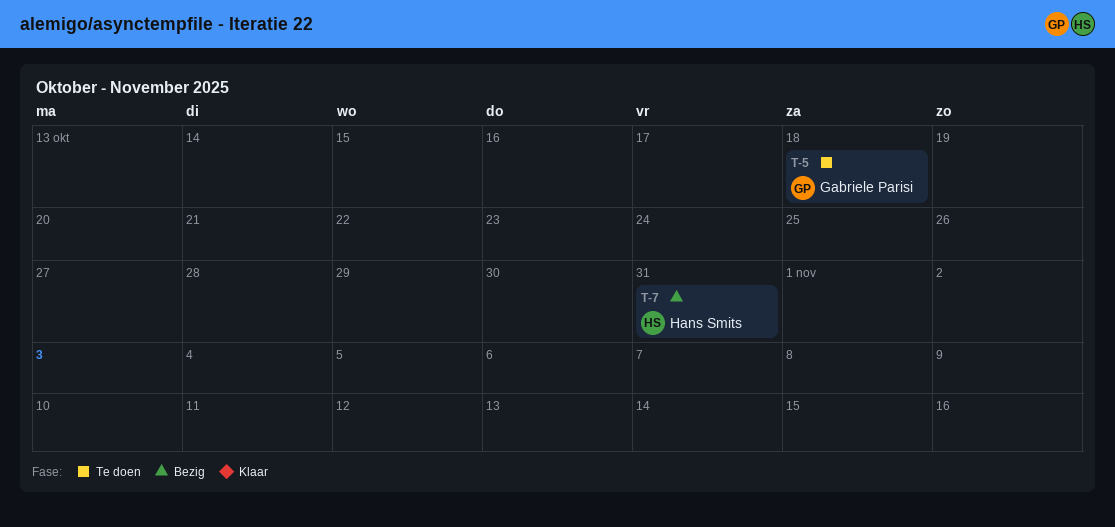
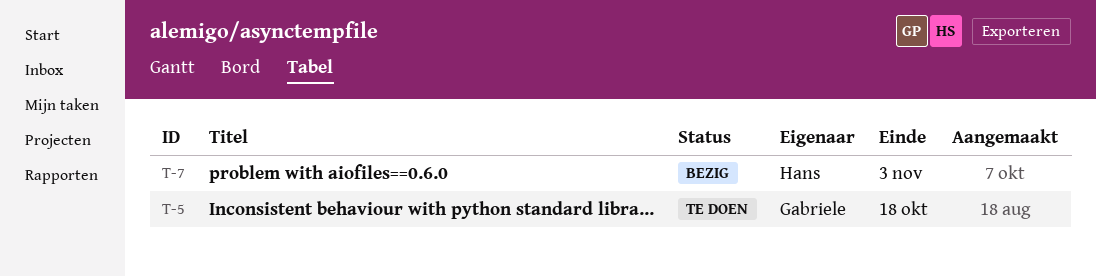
T-7, due: Oct 31 -> Nov 3

